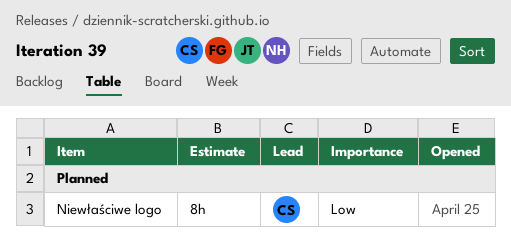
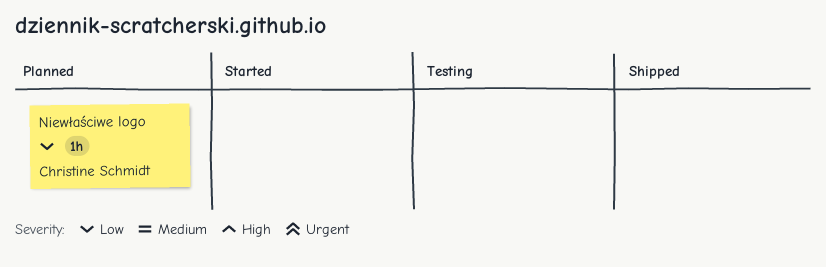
Niewłaściwe logo, estimate: 8h -> 1h

